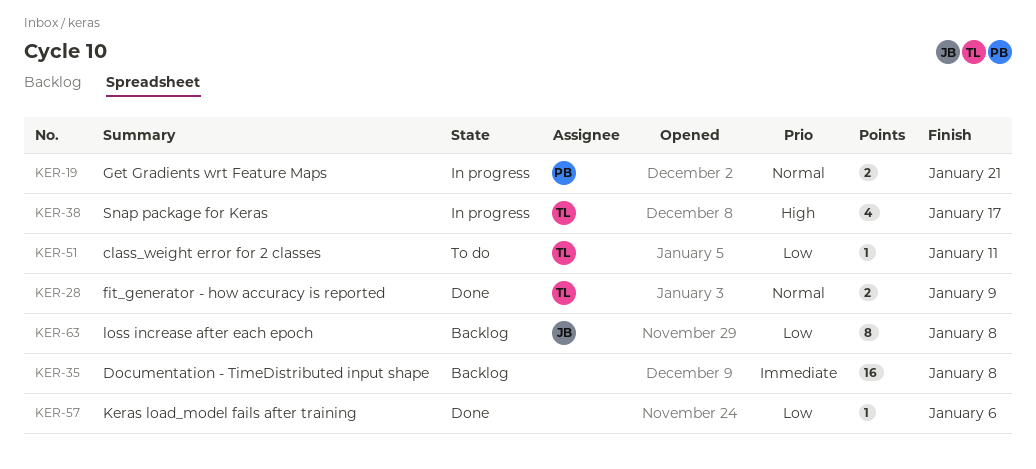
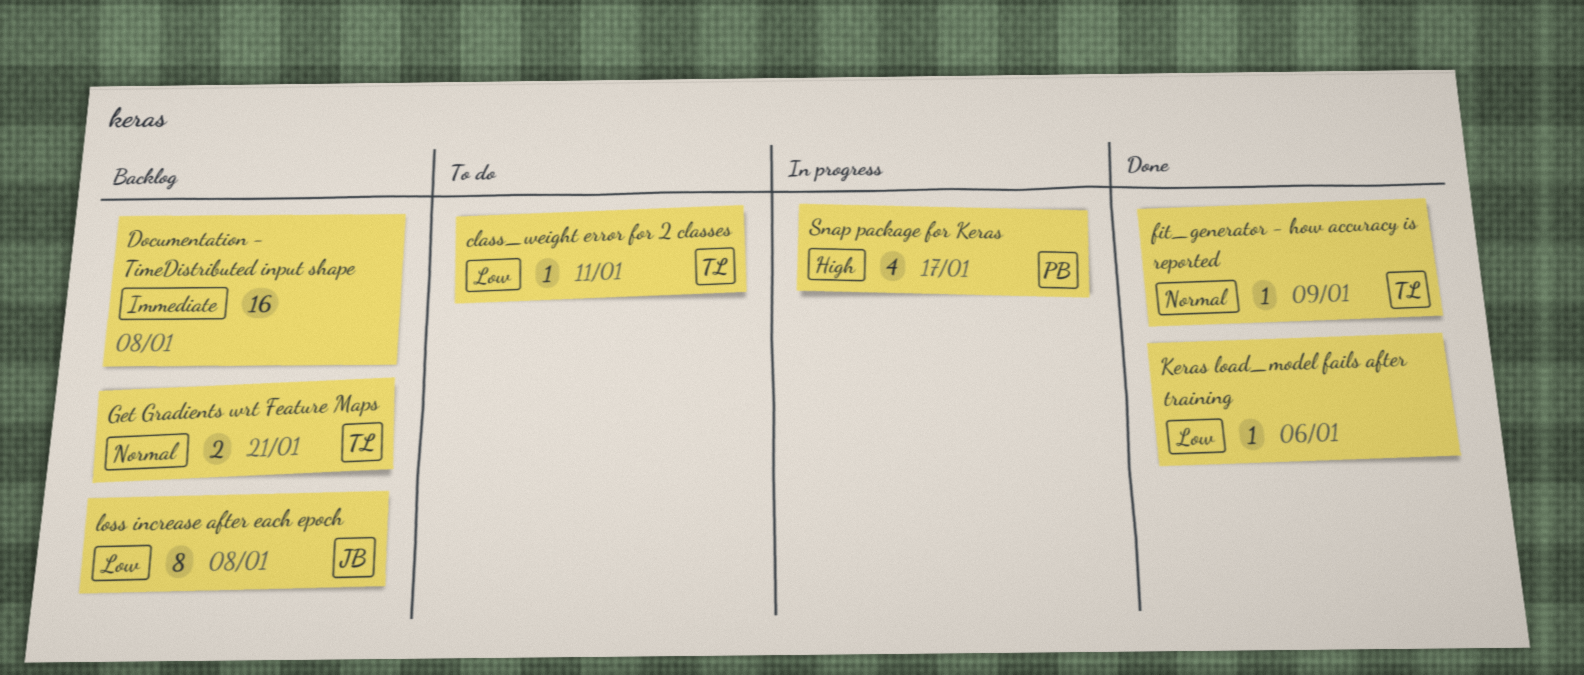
fit_generator - how accuracy is reported, estimate: 2 -> 1
Get Gradients wrt Feature Maps, status: In progress -> Backlog
Get Gradients wrt Feature Maps, owner: PB -> TL
Snap package for Keras, owner: TL -> PB

